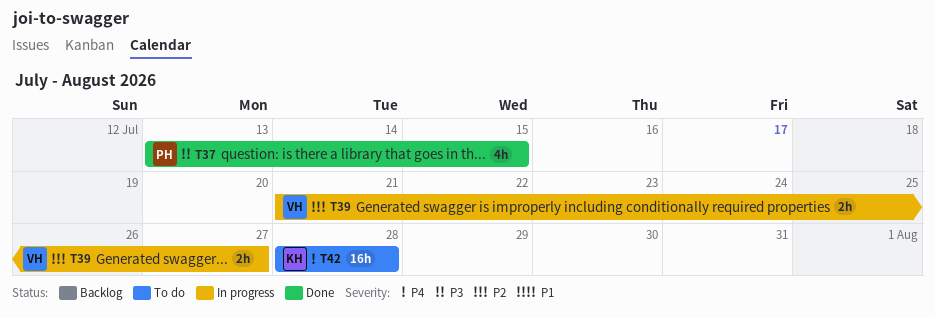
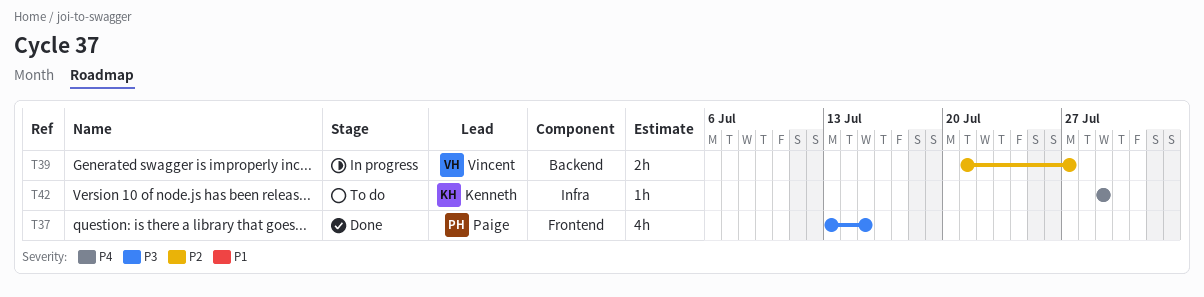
T42, estimate: 16h -> 1h
T42, start: Jul 28 -> Jul 29
T42, due: Jul 28 -> Jul 29

